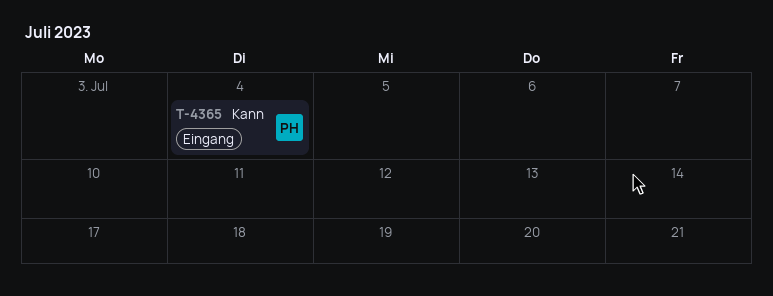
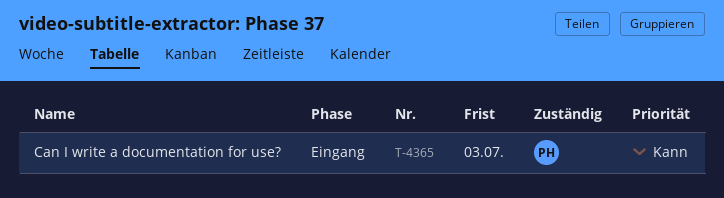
T-4365, due: Jul 4 -> Jul 3

